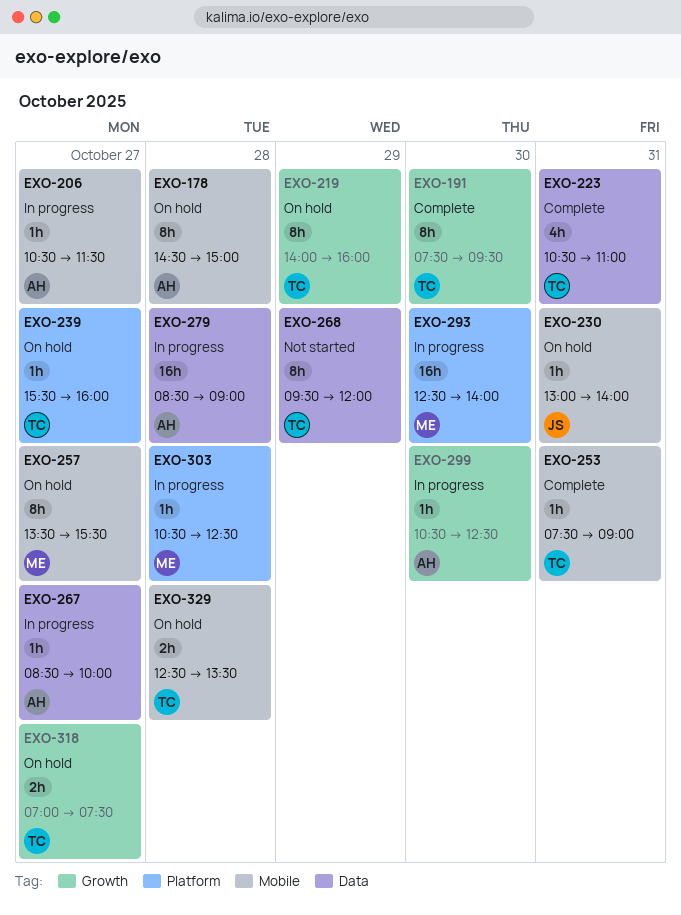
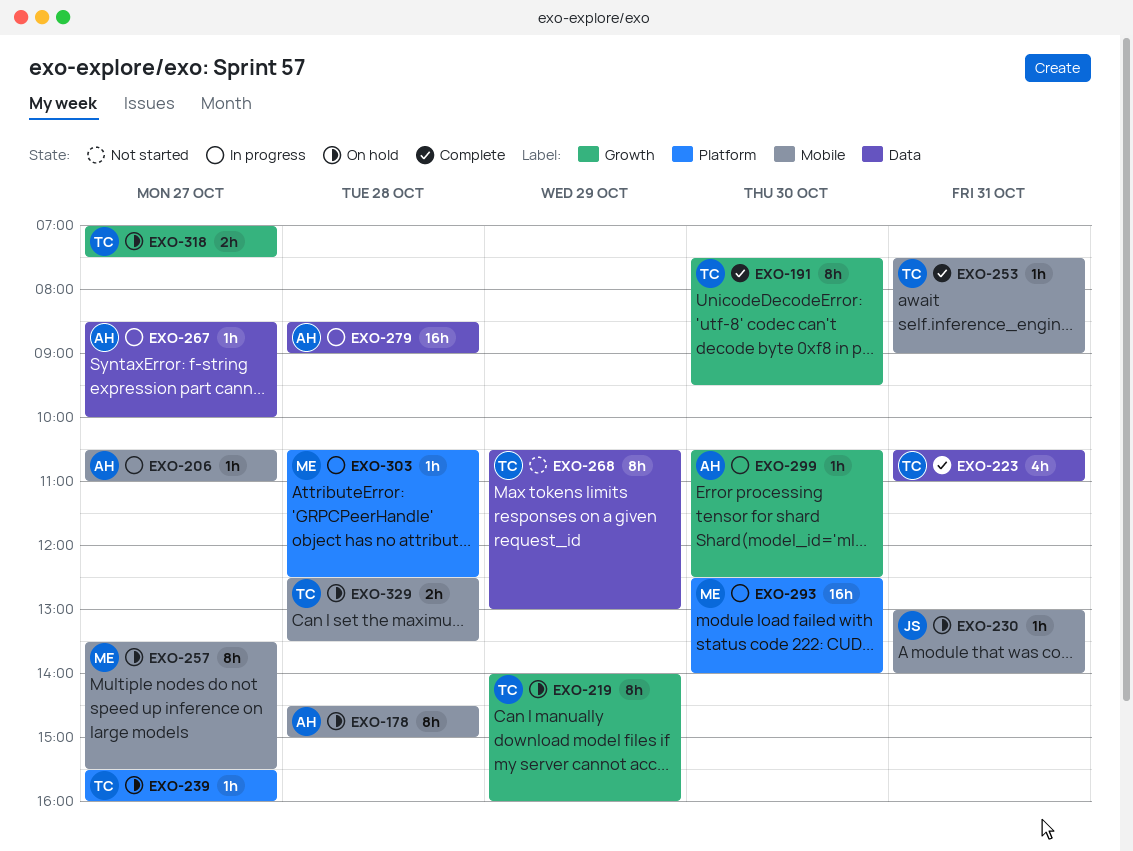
EXO-206, ends: 11:30 -> 11:00
EXO-268, begins: 09:30 -> 10:30
EXO-268, ends: 12:00 -> 13:00

